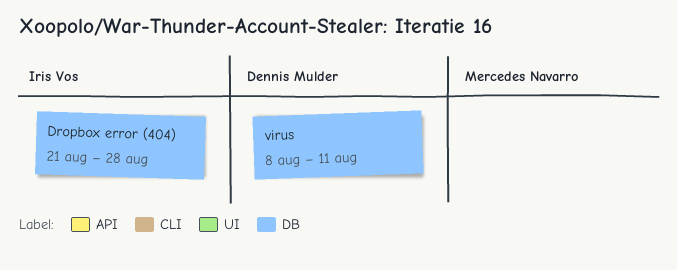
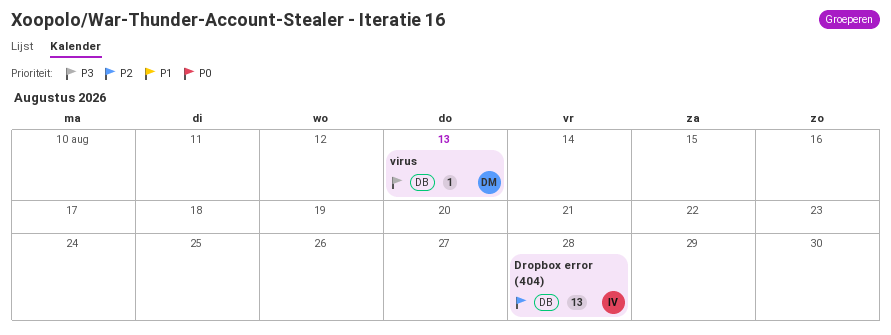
virus, due: Aug 11 -> Aug 13

